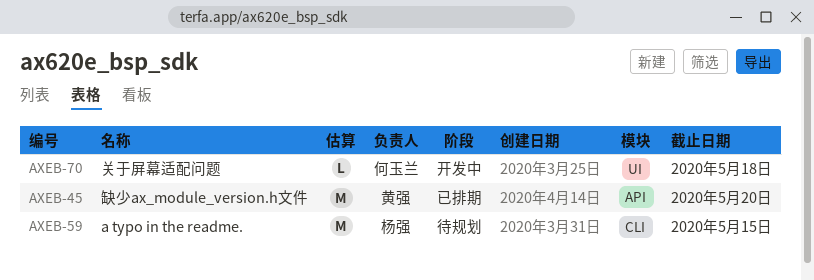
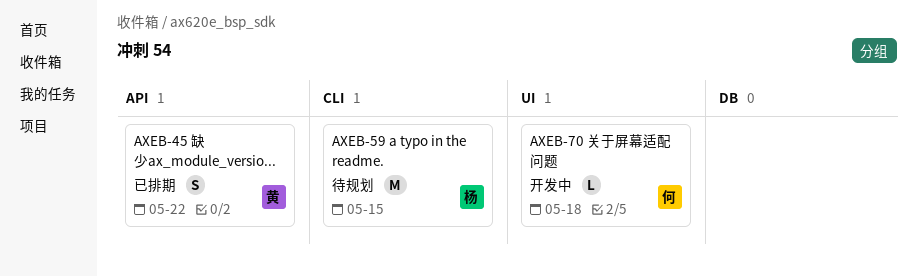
AXEB-45, estimate: M -> S
AXEB-45, due: May 20 -> May 22

